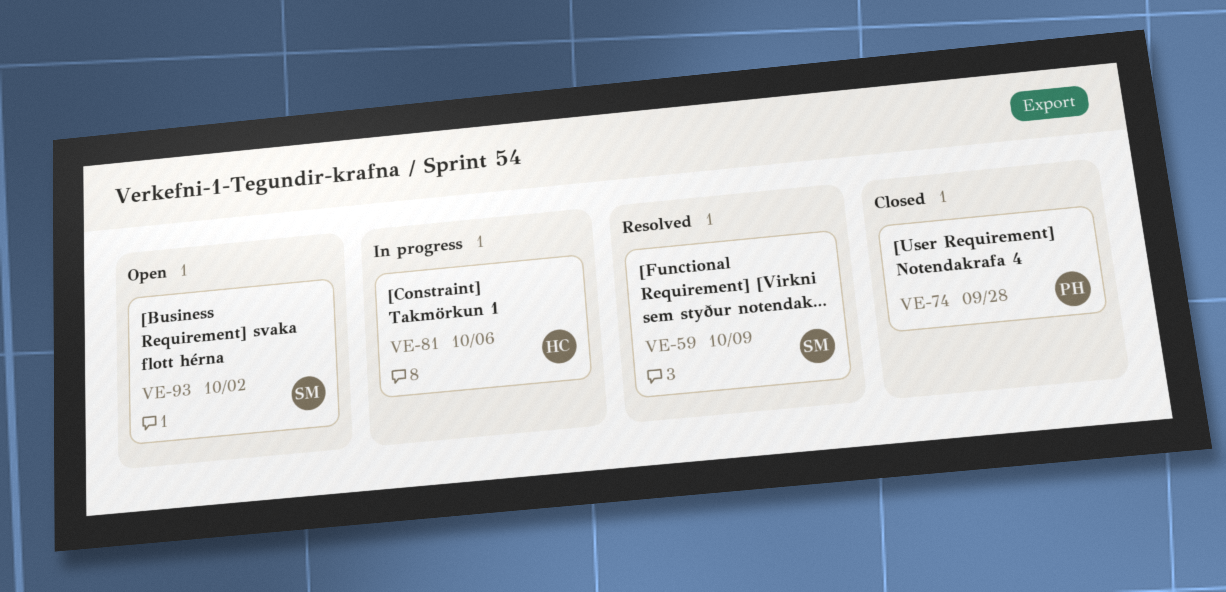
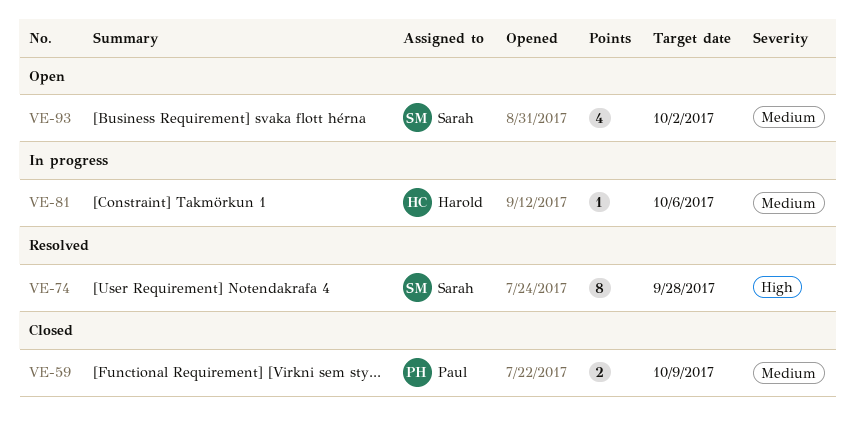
VE-59, status: Resolved -> Closed
VE-59, owner: Sarah -> Paul
VE-74, status: Closed -> Resolved
VE-74, owner: Paul -> Sarah

